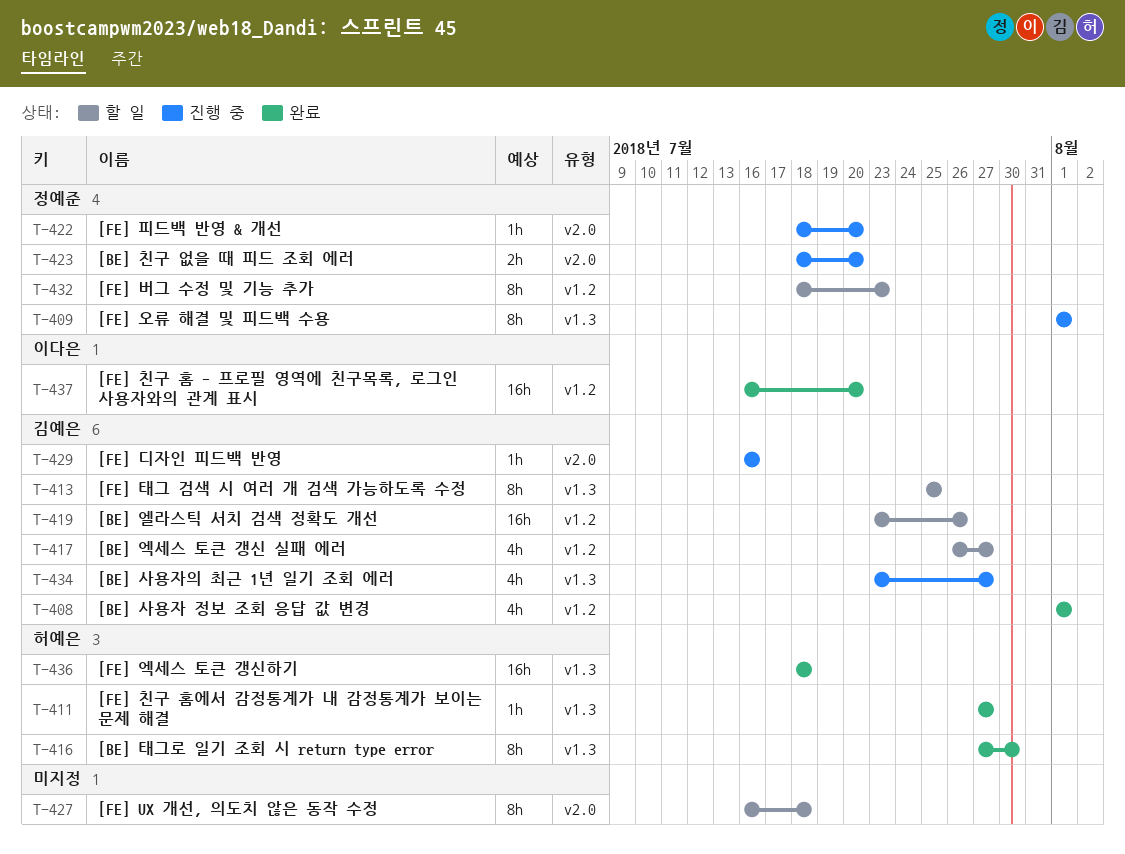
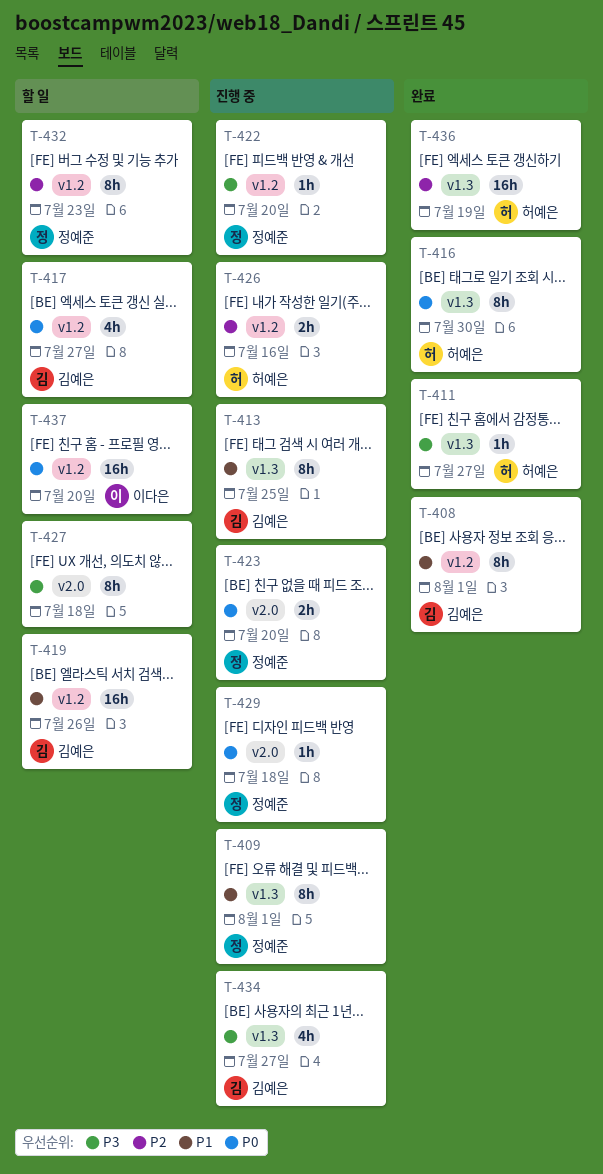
T-408, estimate: 4h -> 8h
T-413, status: 할 일 -> 진행 중
T-422, label: v2.0 -> v1.2
T-426: none -> present
T-429, owner: 김예은 -> 정예준
T-429, due: Jul 16 -> Jul 18
T-436, due: Jul 18 -> Jul 19
T-437, status: 완료 -> 할 일

